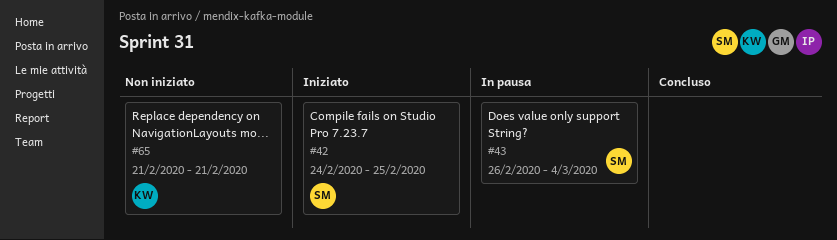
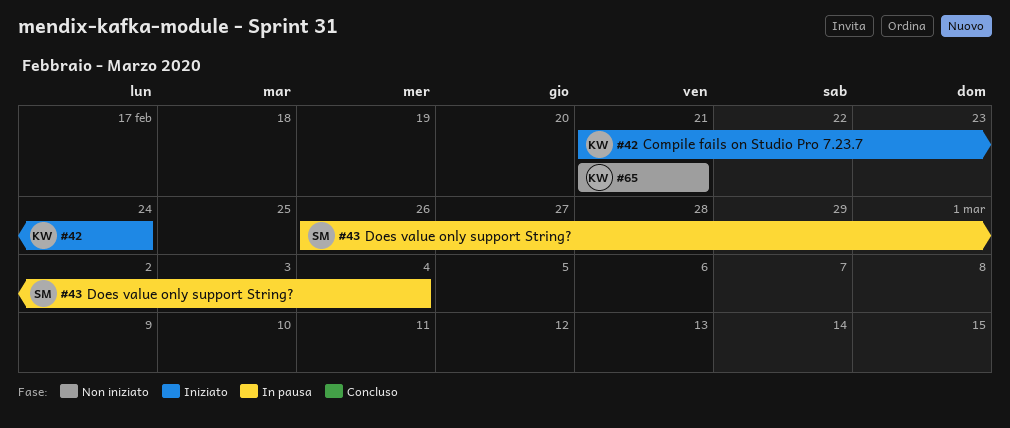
#42, owner: SM -> KW
#42, start: Feb 24 -> Feb 21
#42, due: Feb 25 -> Feb 24

